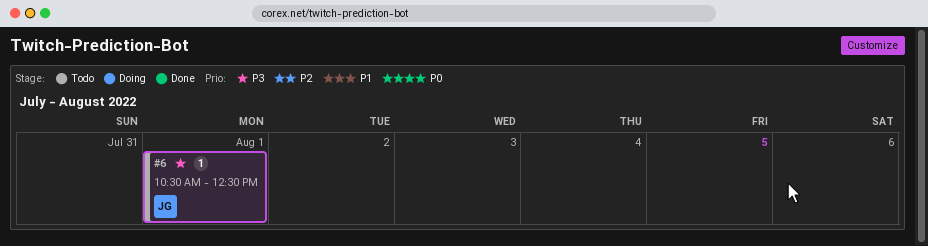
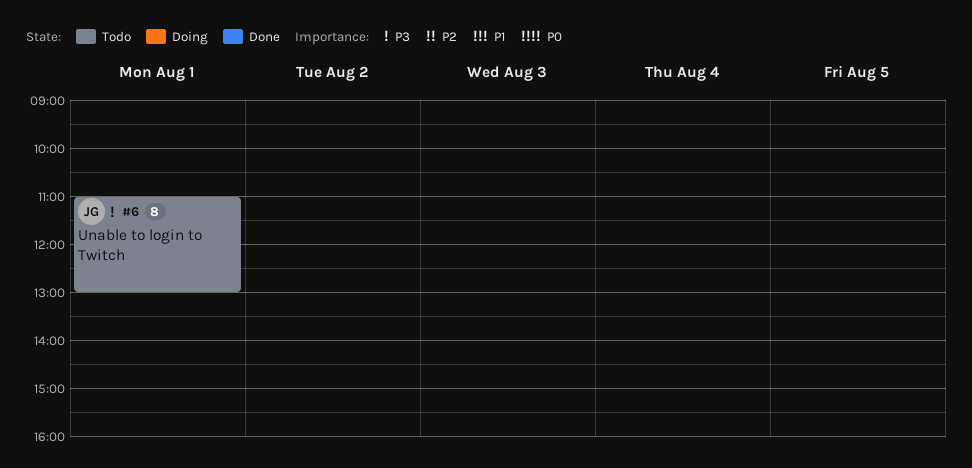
#6, estimate: 1 -> 8
#6, begins: 10:30 -> 11:00
#6, ends: 12:30 -> 13:00

